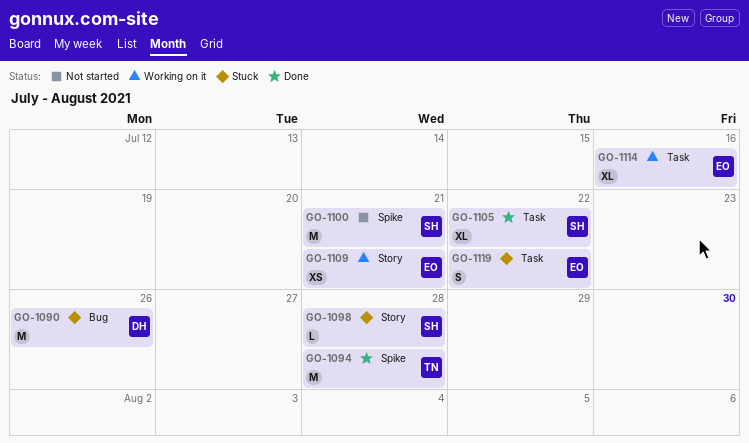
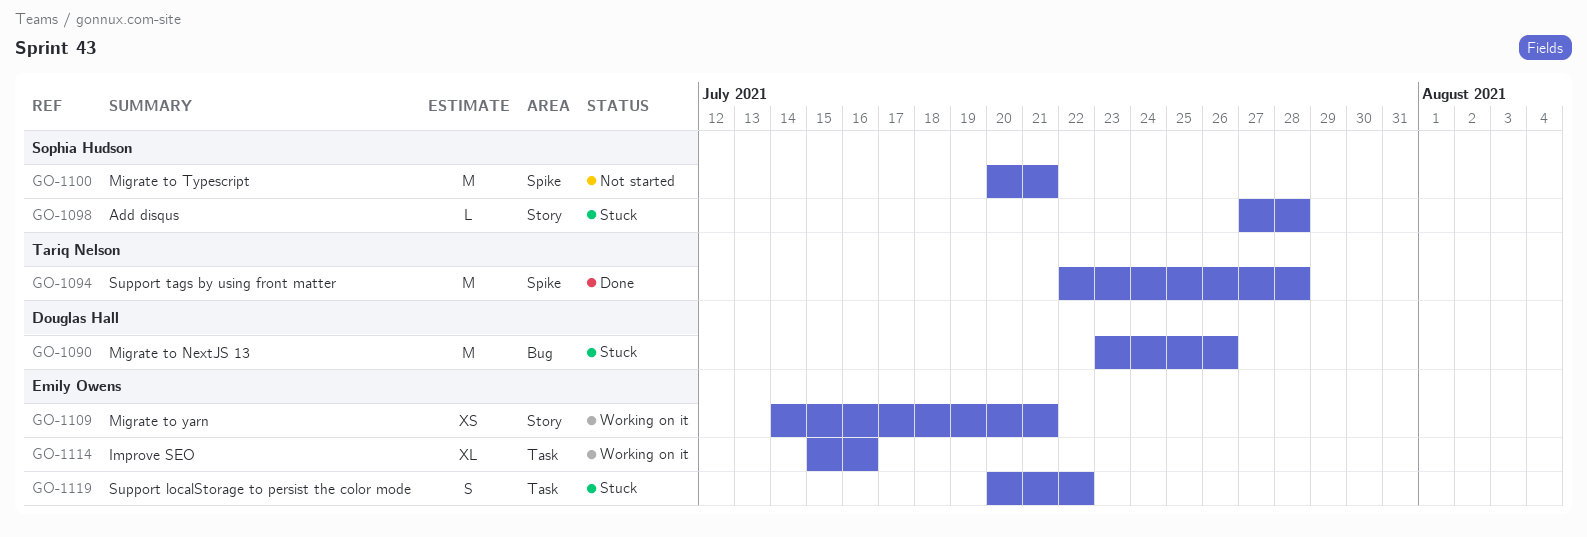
GO-1105: present -> none

